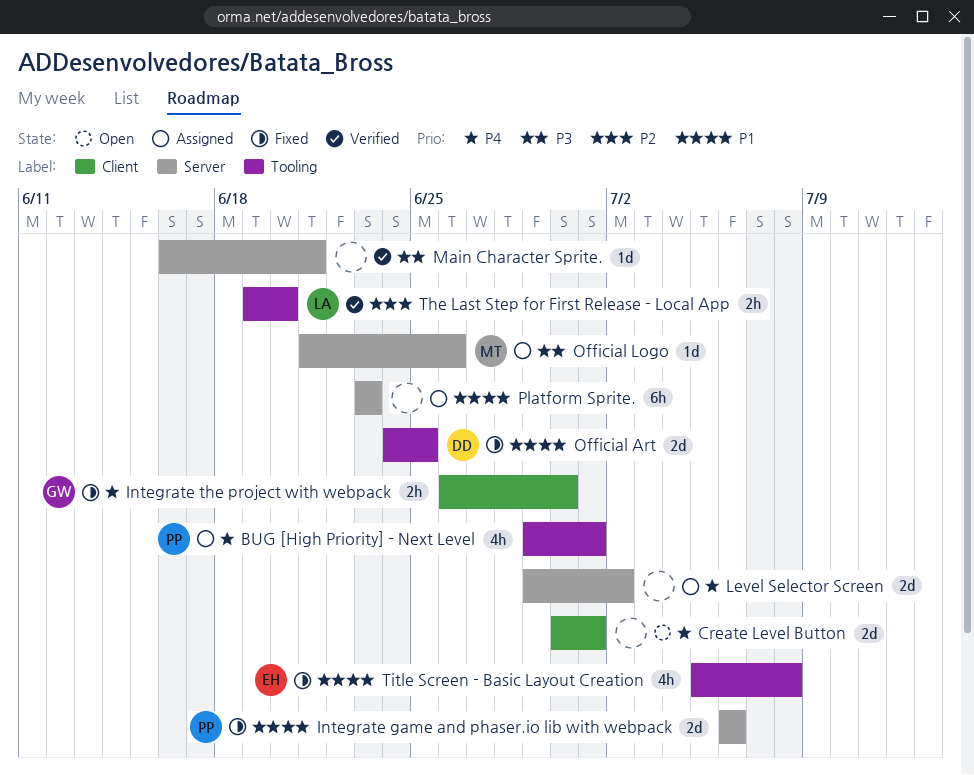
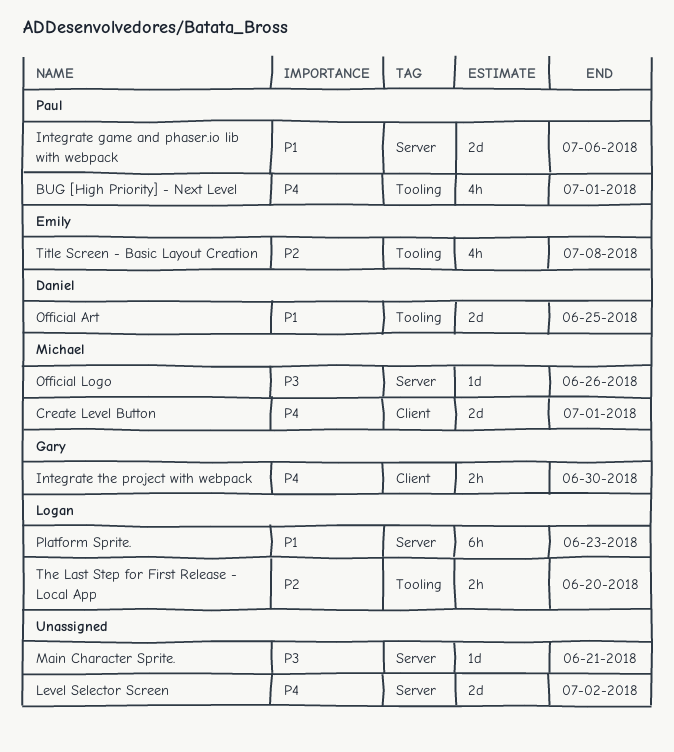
Create Level Button, owner: none -> Michael
Platform Sprite., owner: none -> Logan
Title Screen - Basic Layout Creation, priority: P1 -> P2

